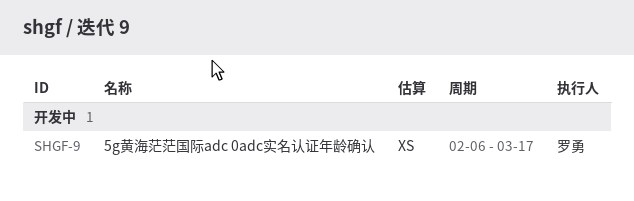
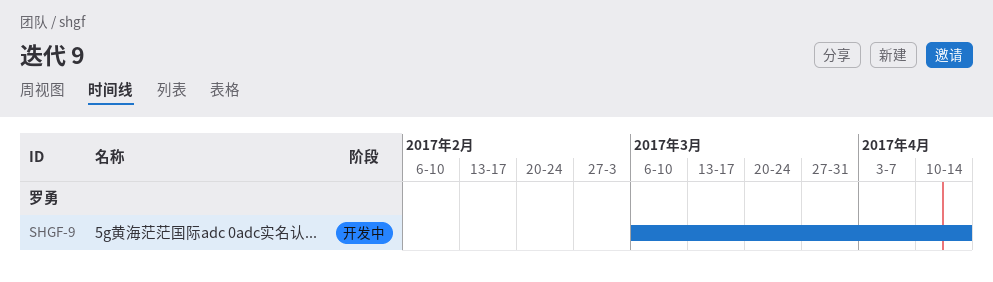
SHGF-9, start: Feb 6 -> Mar 6
SHGF-9, due: Mar 17 -> Apr 14

